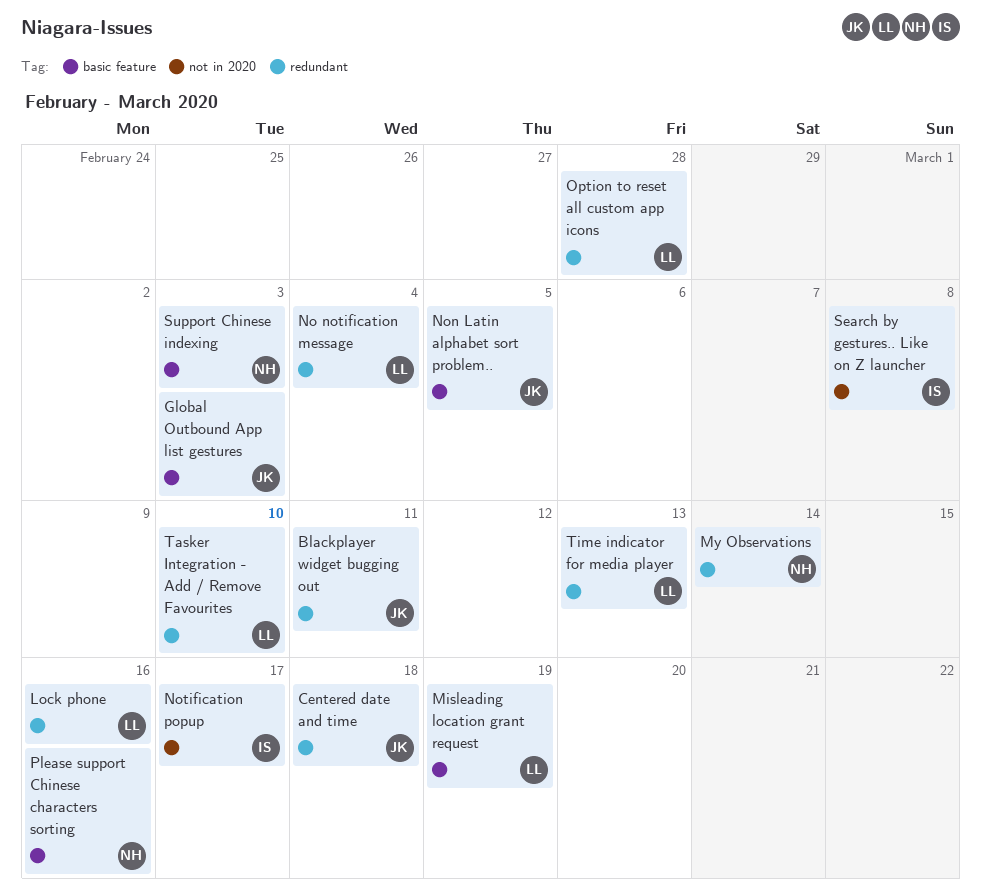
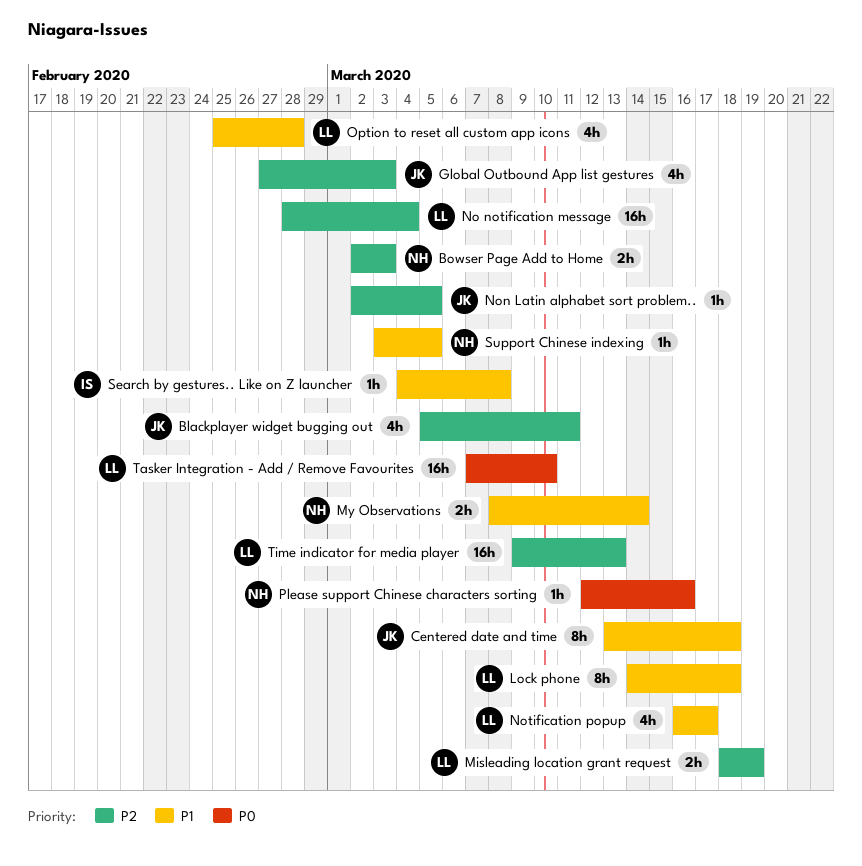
Bowser Page Add to Home: none -> present
Lock phone, due: Mar 16 -> Mar 18
Notification popup, owner: IS -> LL
Support Chinese indexing, due: Mar 3 -> Mar 5

